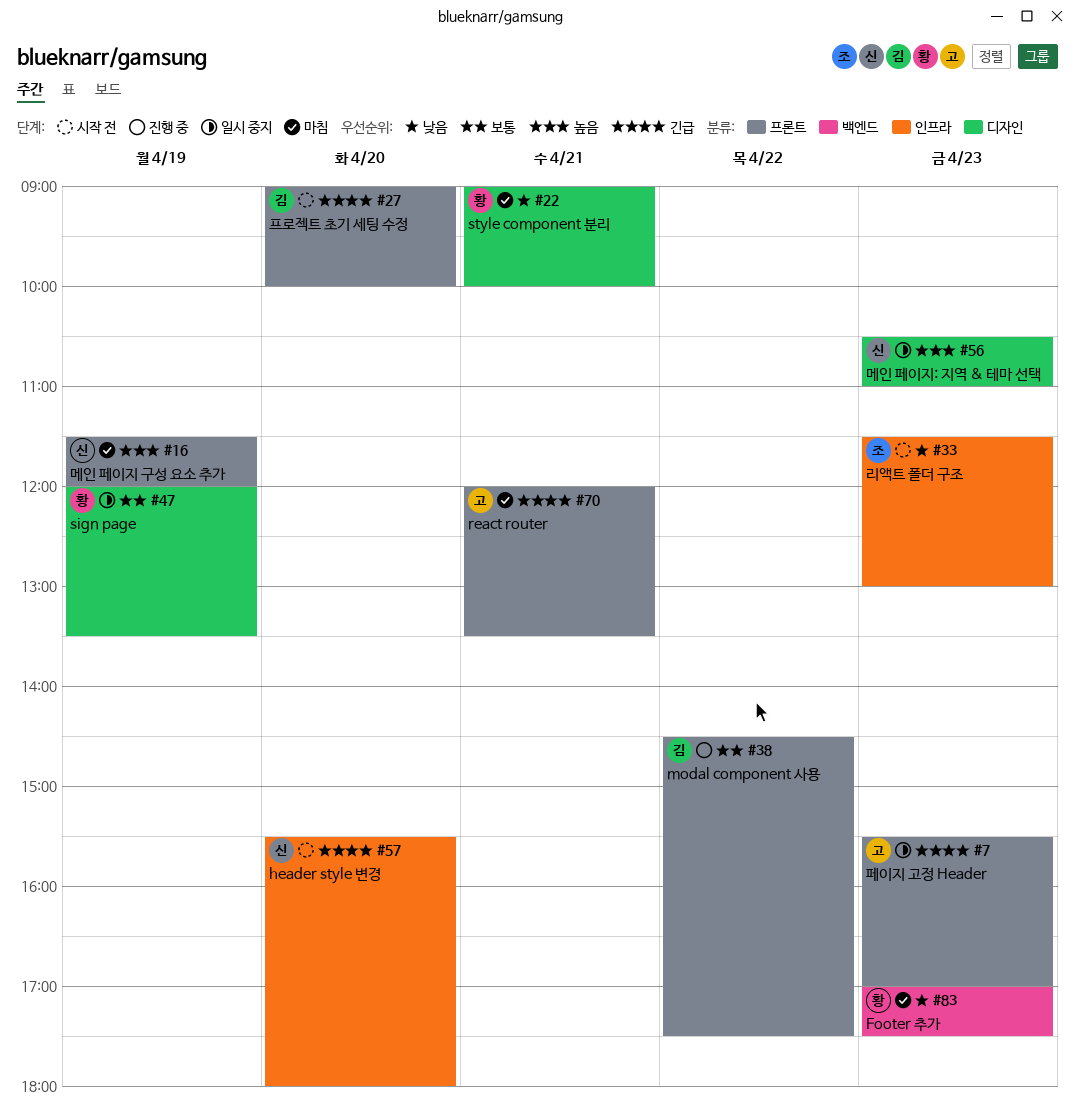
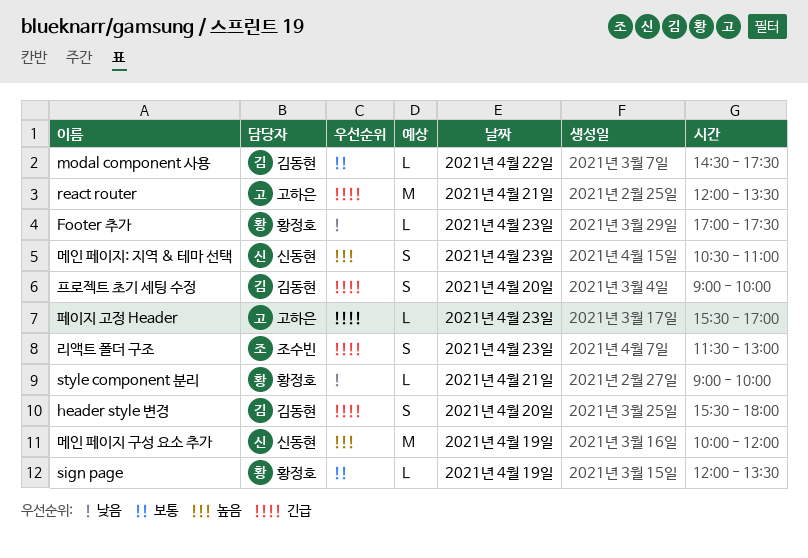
header style 변경, owner: 신동현 -> 김동현
리액트 폴더 구조, priority: 낮음 -> 긴급
메인 페이지 구성 요소 추가, begins: 11:30 -> 10:00

